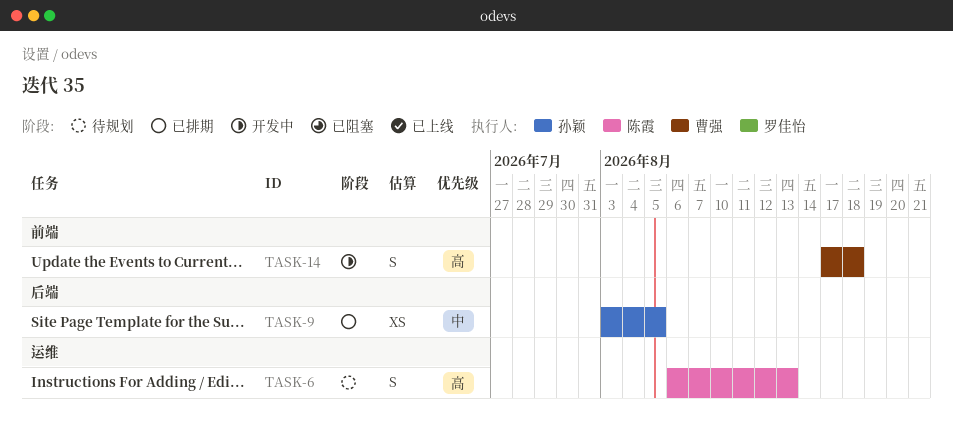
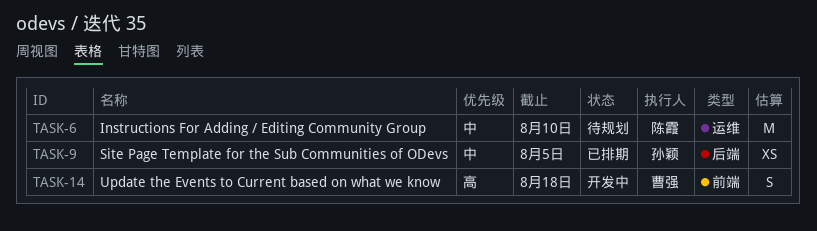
TASK-6, priority: 高 -> 中
TASK-6, estimate: S -> M
TASK-6, due: Aug 13 -> Aug 10

